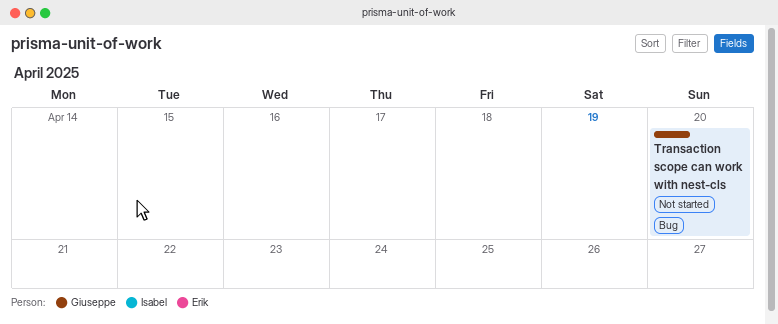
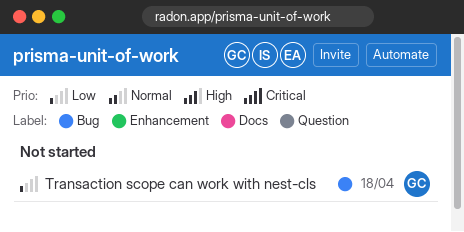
Transaction scope can work with nest-cls, due: Apr 20 -> Apr 18

